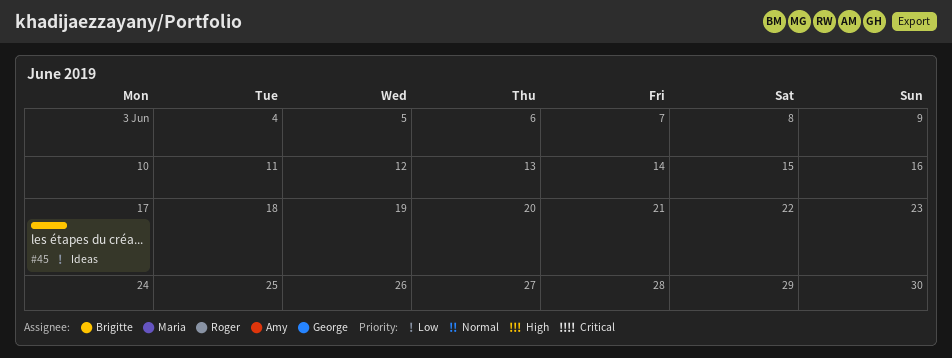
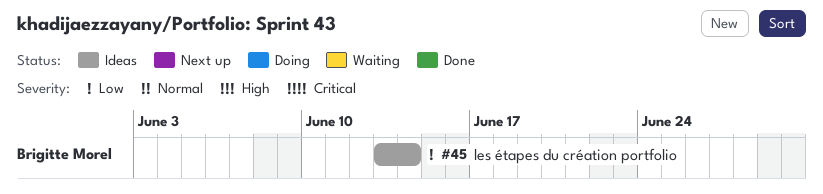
#45, due: Jun 17 -> Jun 14

